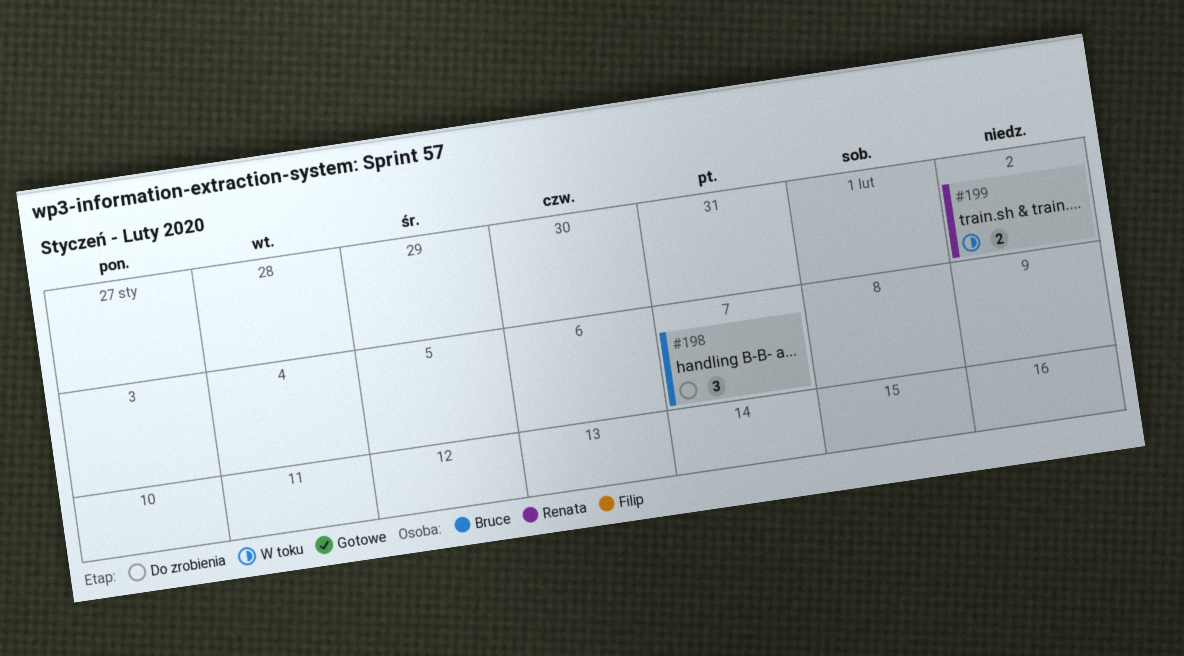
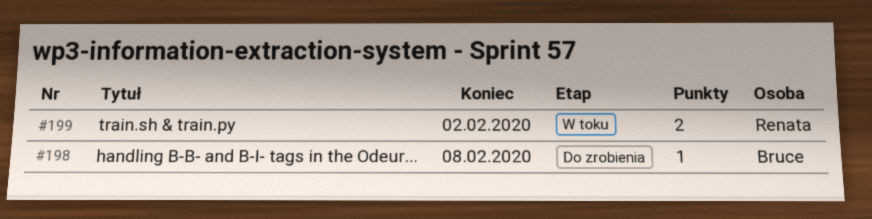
#198, estimate: 3 -> 1
#198, due: Feb 7 -> Feb 8

